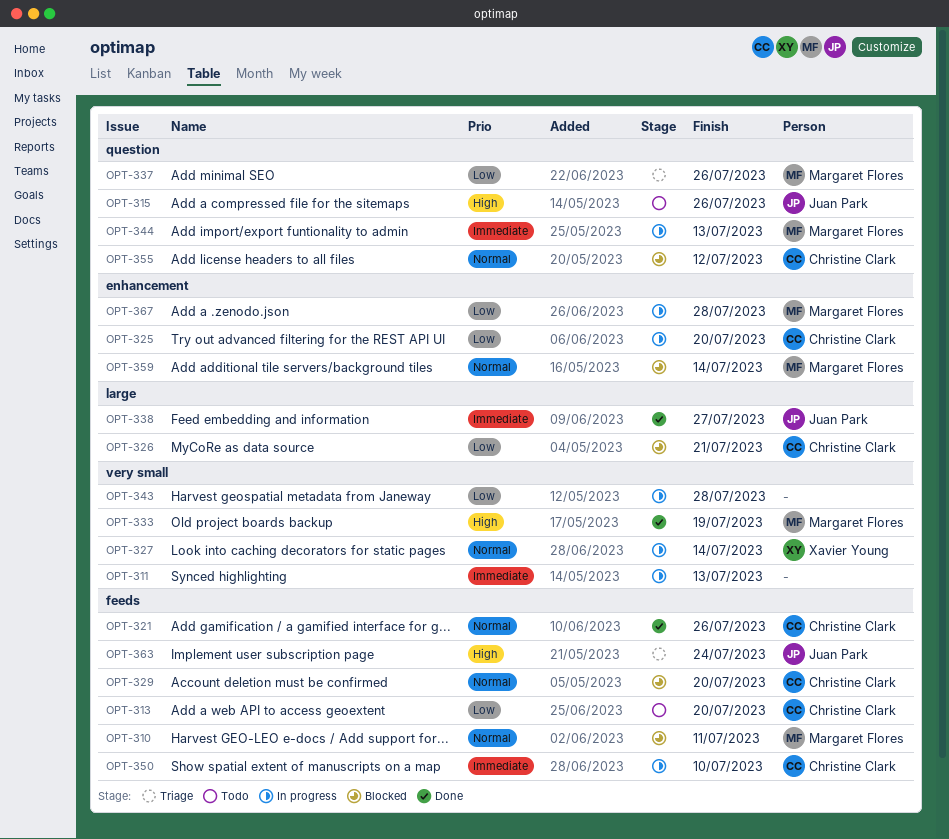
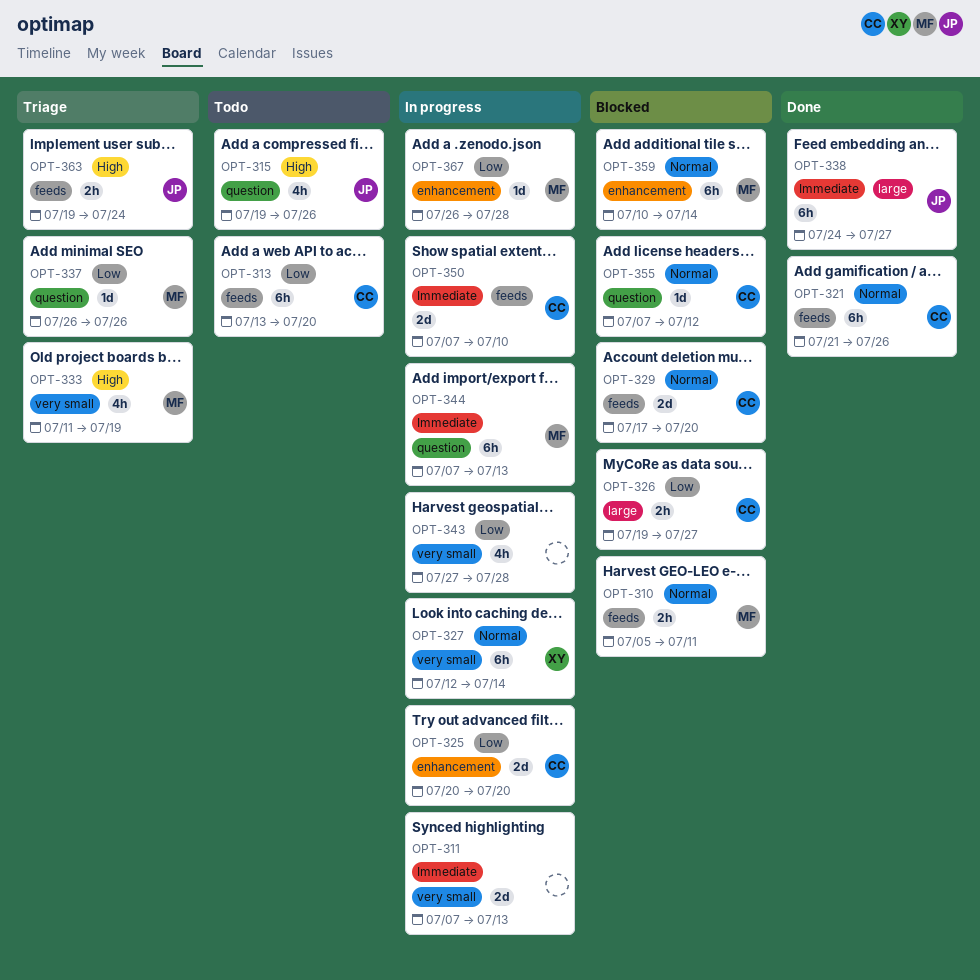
OPT-326, due: Jul 21 -> Jul 27
OPT-333, status: Done -> Triage

